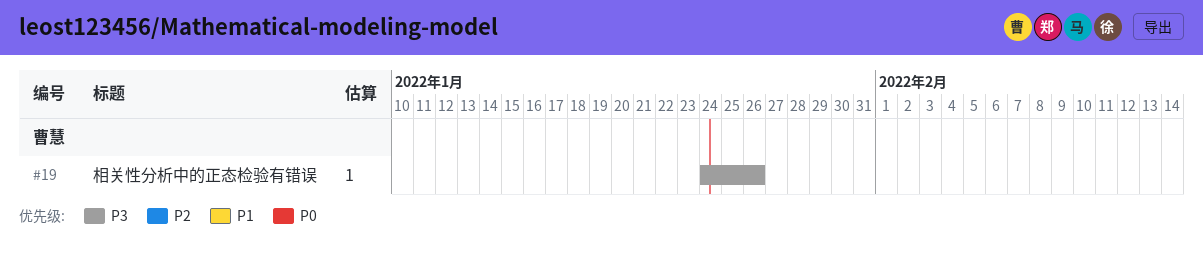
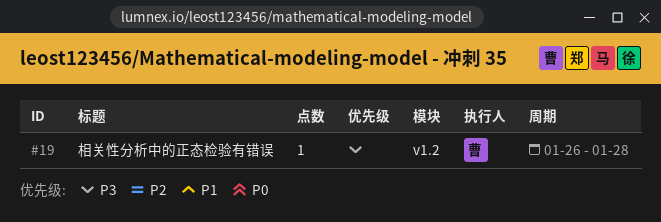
#19, start: Jan 24 -> Jan 26
#19, due: Jan 26 -> Jan 28

